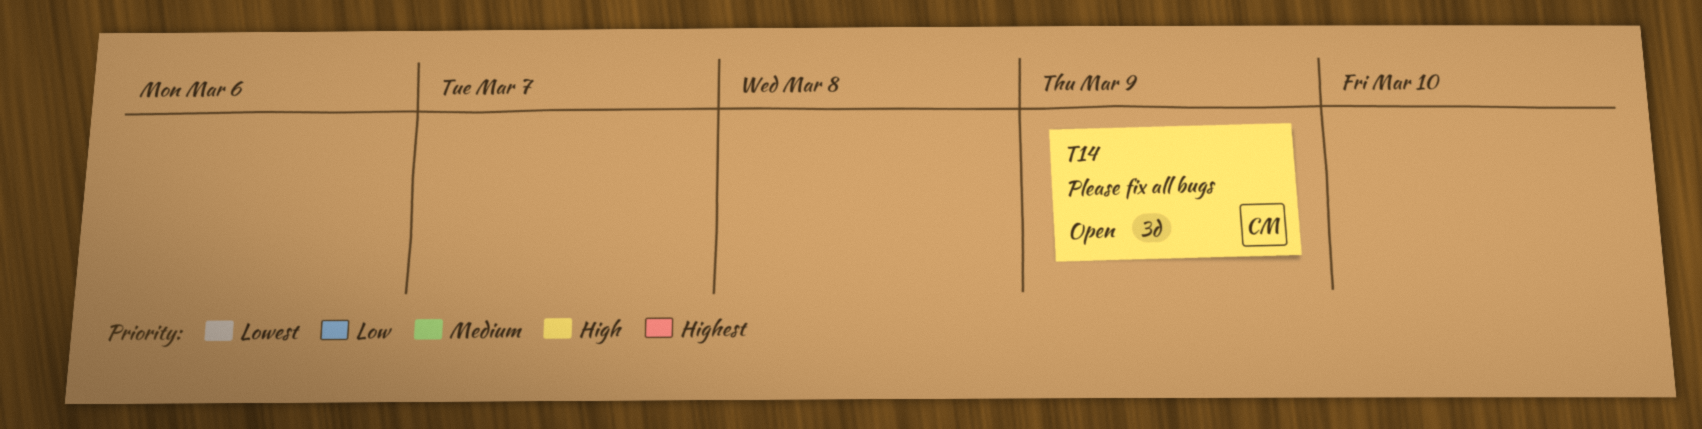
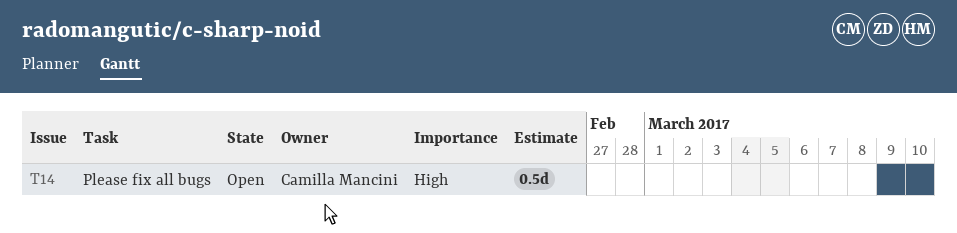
T14, estimate: 3d -> 0.5d
T14, due: Mar 9 -> Mar 10

